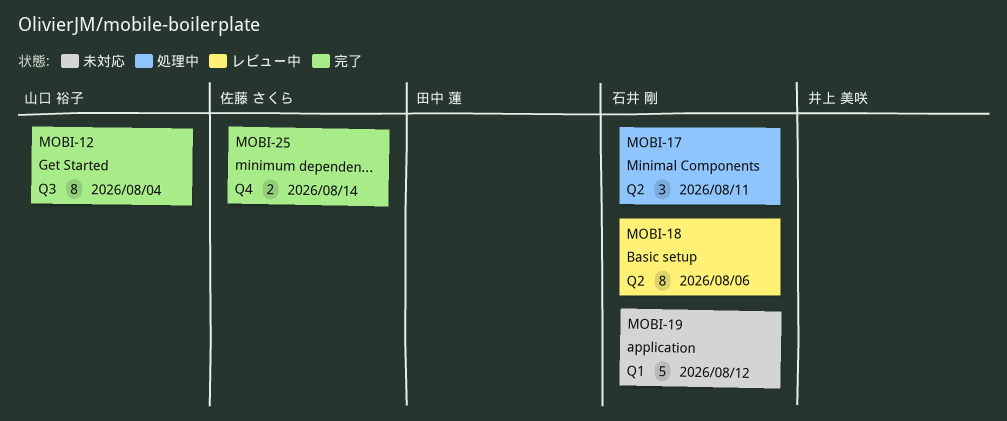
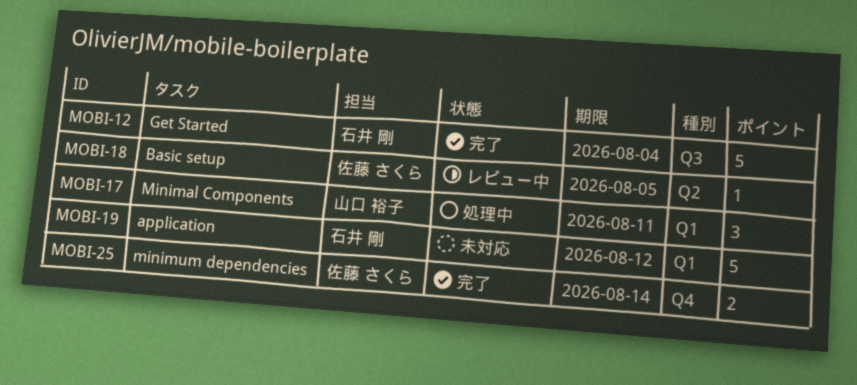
MOBI-12, owner: 山口 裕子 -> 石井 剛
MOBI-12, estimate: 8 -> 5
MOBI-17, owner: 石井 剛 -> 山口 裕子
MOBI-17, label: Q2 -> Q1
MOBI-18, owner: 石井 剛 -> 佐藤 さくら
MOBI-18, estimate: 8 -> 1
MOBI-18, due: Aug 6 -> Aug 5

